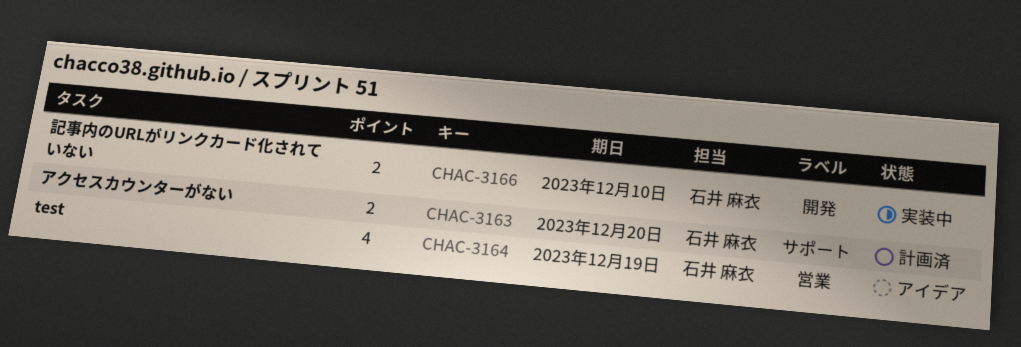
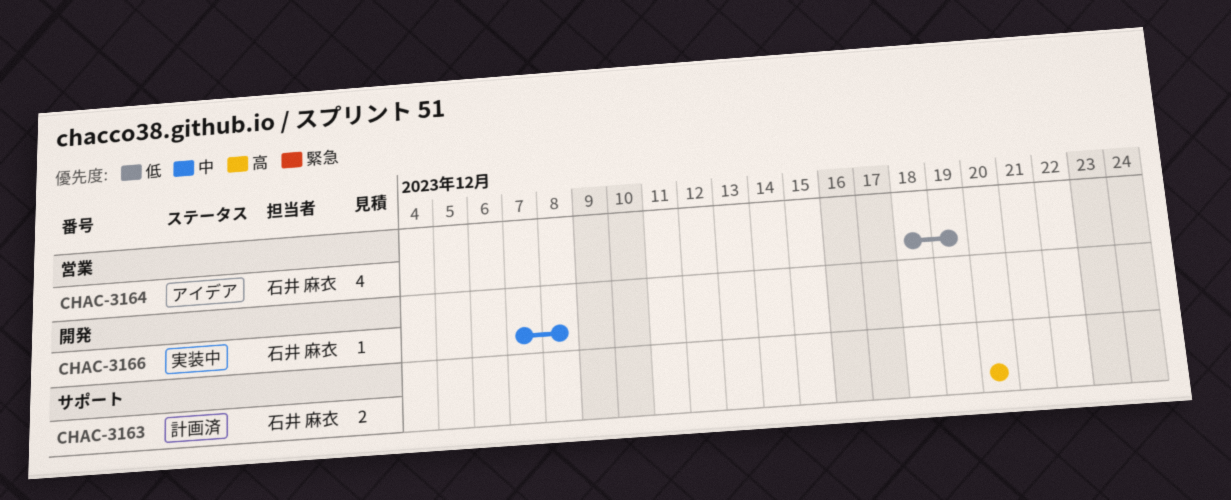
CHAC-3166, estimate: 2 -> 1
CHAC-3166, due: Dec 10 -> Dec 8

